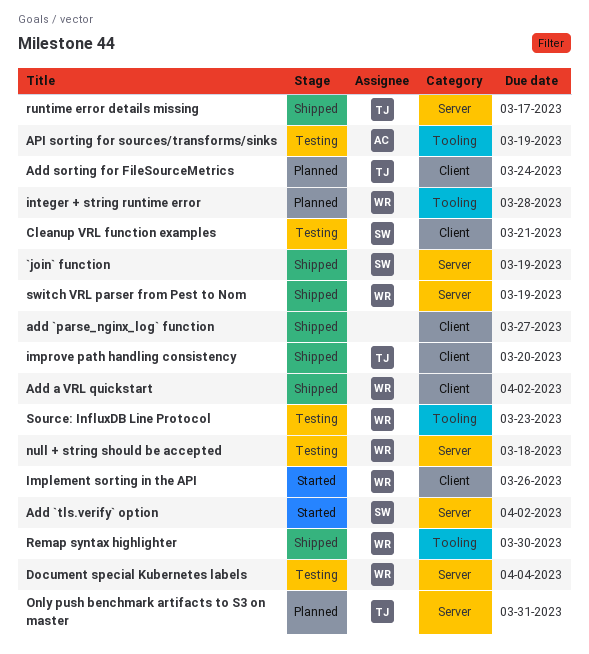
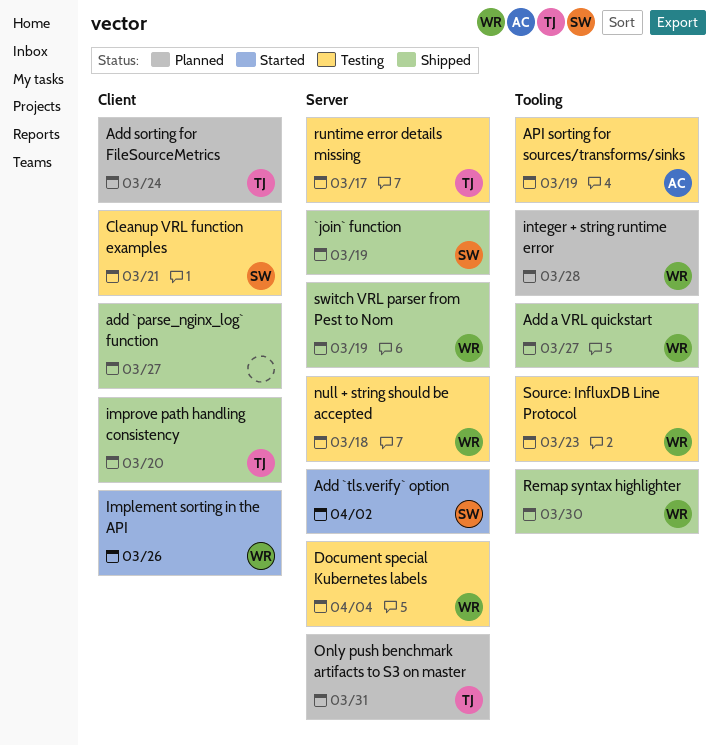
Add a VRL quickstart, label: Client -> Tooling
Add a VRL quickstart, due: Apr 2 -> Mar 27
runtime error details missing, status: Shipped -> Testing

